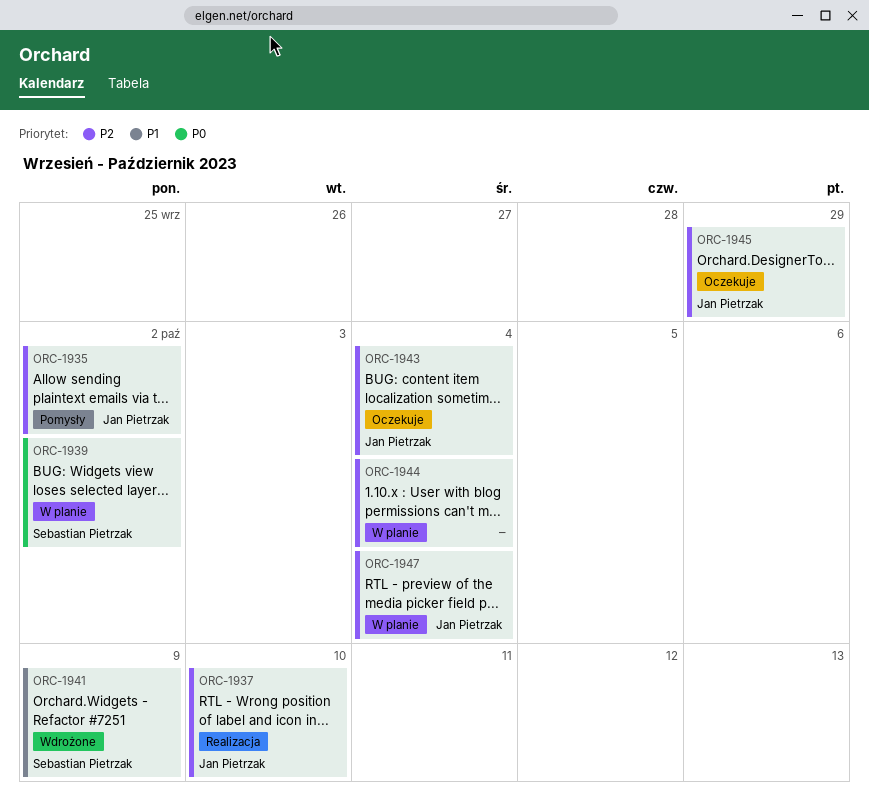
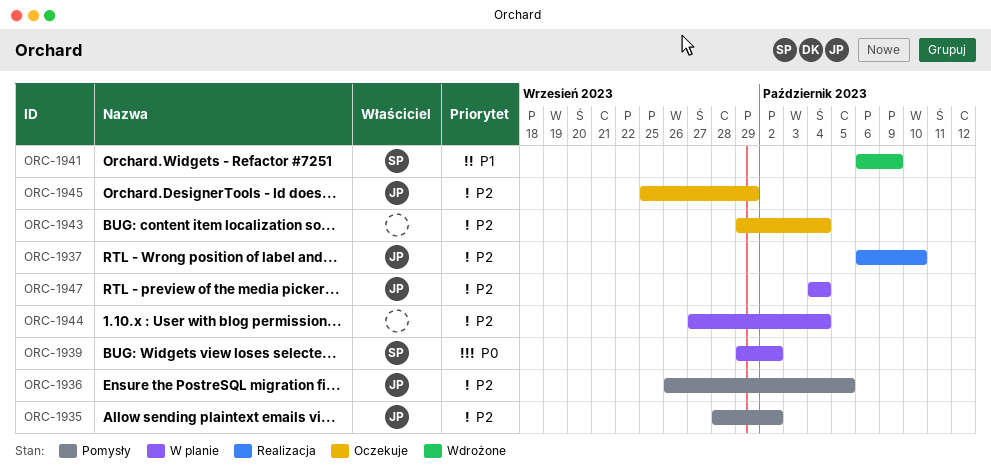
ORC-1936: none -> present
ORC-1943, owner: Jan Pietrzak -> none

